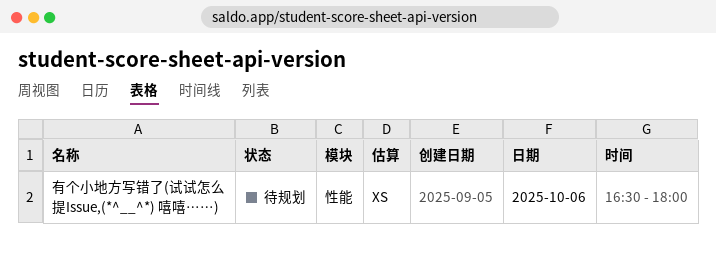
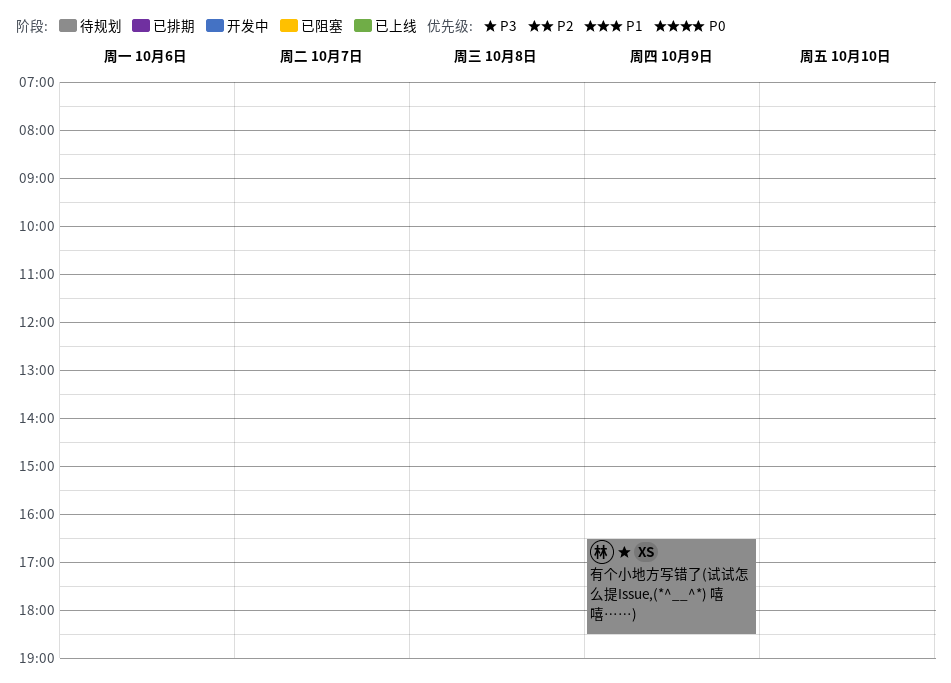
有个小地方写错了(试试怎么提Issue,(*^__^*) 嘻嘻……), day: Oct 6 -> Oct 9
有个小地方写错了(试试怎么提Issue,(*^__^*) 嘻嘻……), ends: 18:00 -> 18:30

